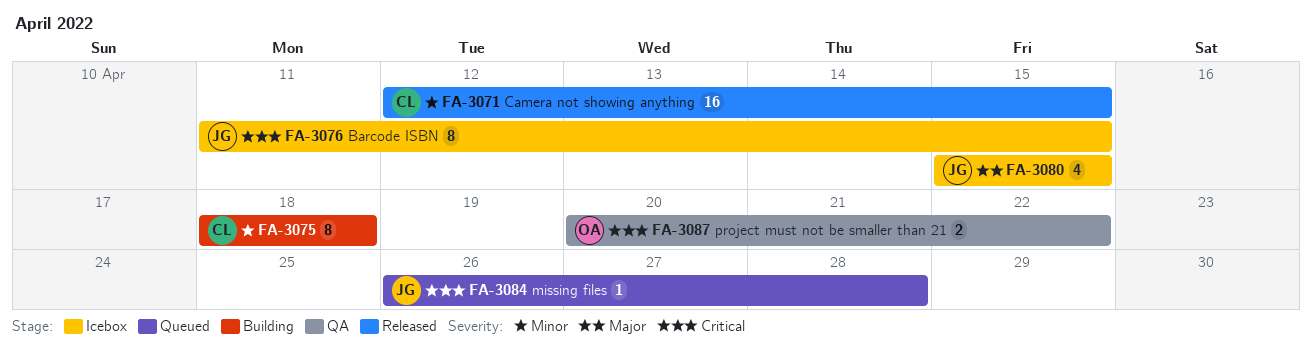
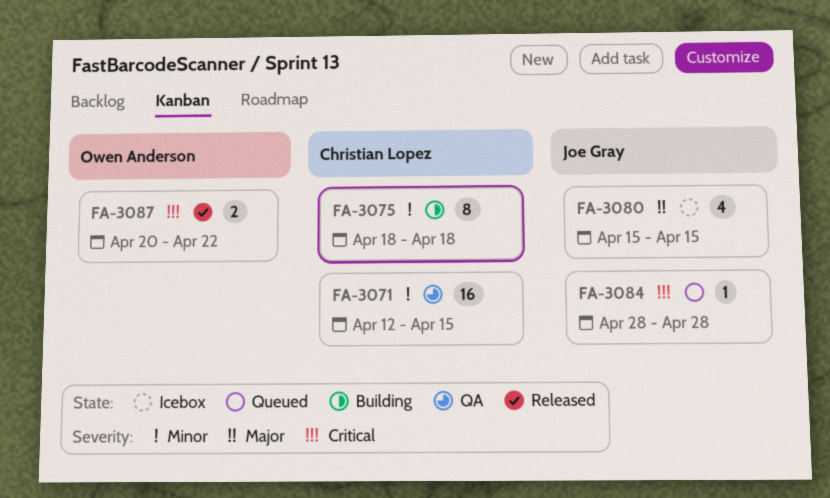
FA-3071, status: Released -> QA
FA-3076: present -> none
FA-3084, start: Apr 26 -> Apr 28
FA-3087, status: QA -> Released

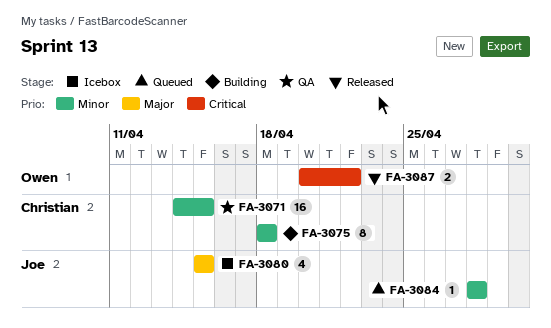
FA-3071, start: Apr 12 -> Apr 14
FA-3084, priority: Critical -> Minor

